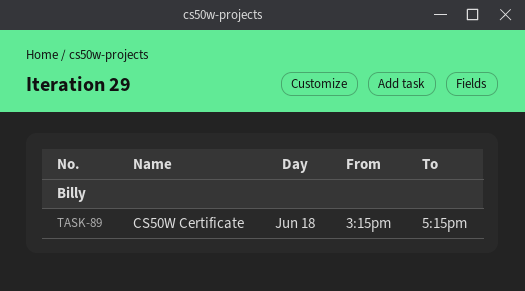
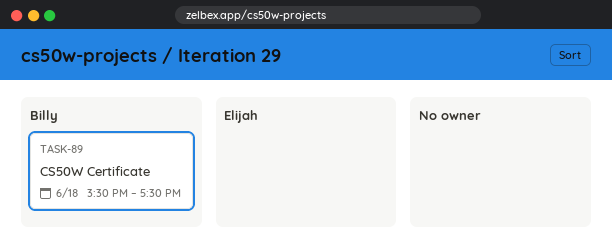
TASK-89, begins: 15:15 -> 15:30
TASK-89, ends: 17:15 -> 17:30

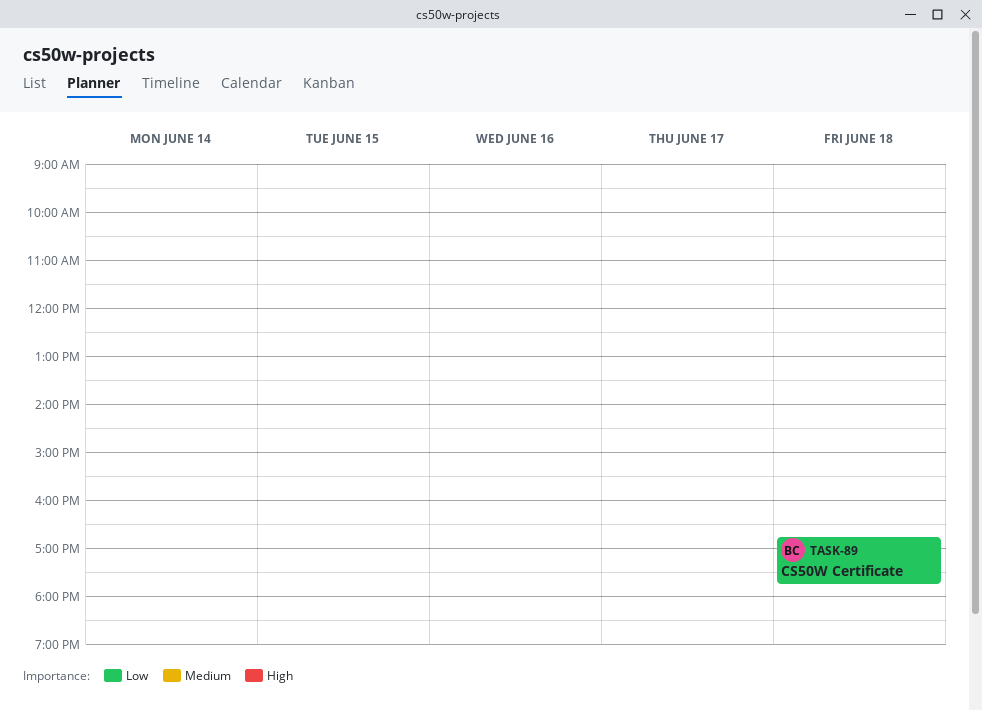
TASK-89, begins: 15:30 -> 16:45
TASK-89, ends: 17:30 -> 17:45

